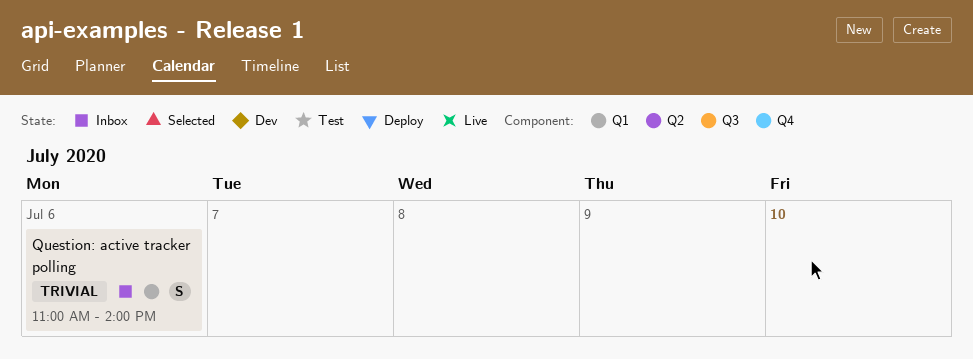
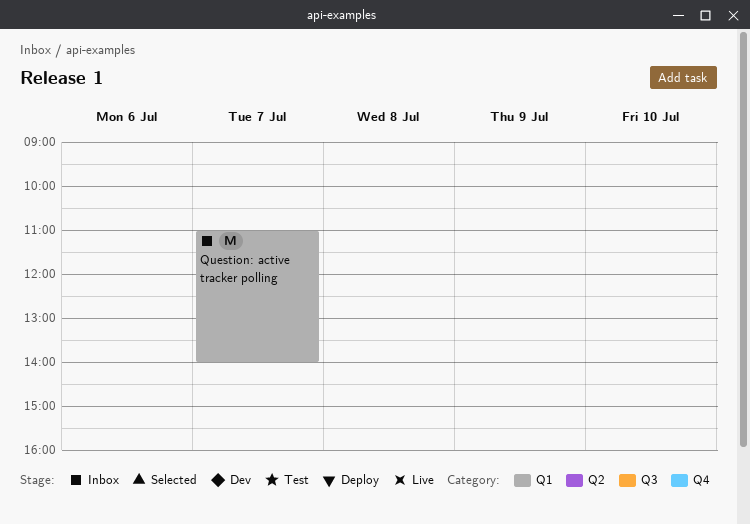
Question: active tracker polling, estimate: S -> M
Question: active tracker polling, day: Jul 6 -> Jul 7

